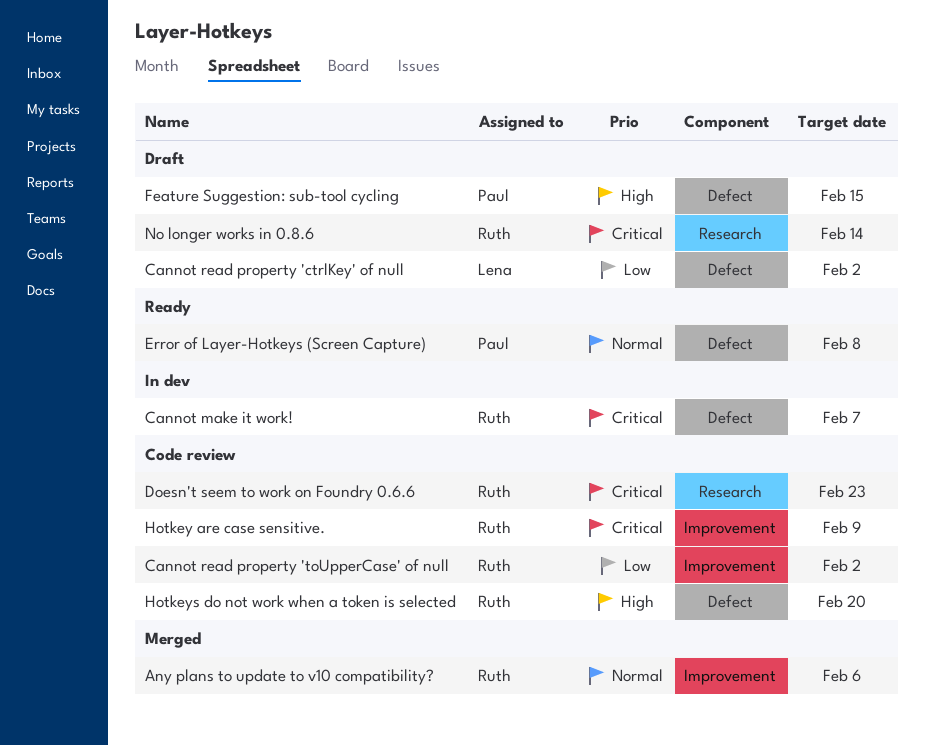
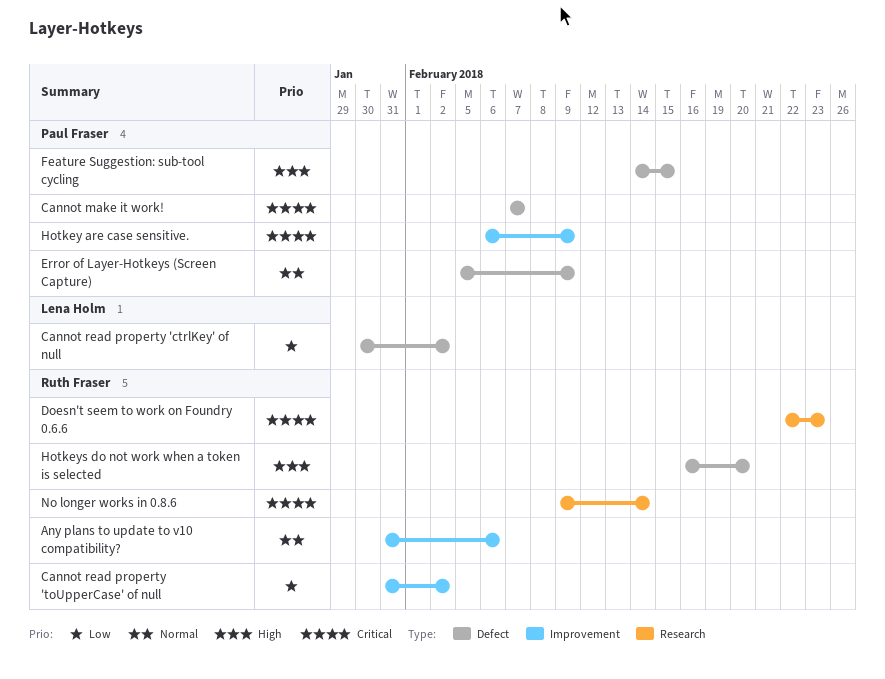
Cannot make it work!, owner: Ruth Fraser -> Paul Fraser
Error of Layer-Hotkeys (Screen Capture), due: Feb 8 -> Feb 9
Hotkey are case sensitive., owner: Ruth Fraser -> Paul Fraser

